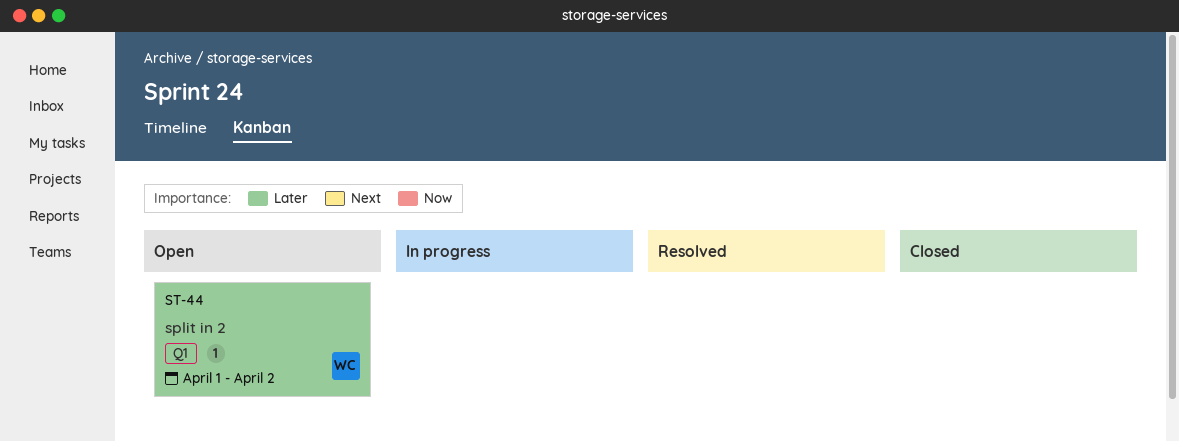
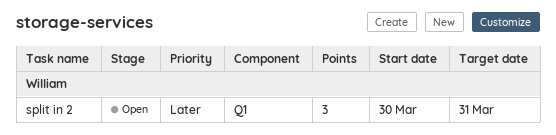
split in 2, estimate: 1 -> 3
split in 2, start: Apr 1 -> Mar 30
split in 2, due: Apr 2 -> Mar 31

